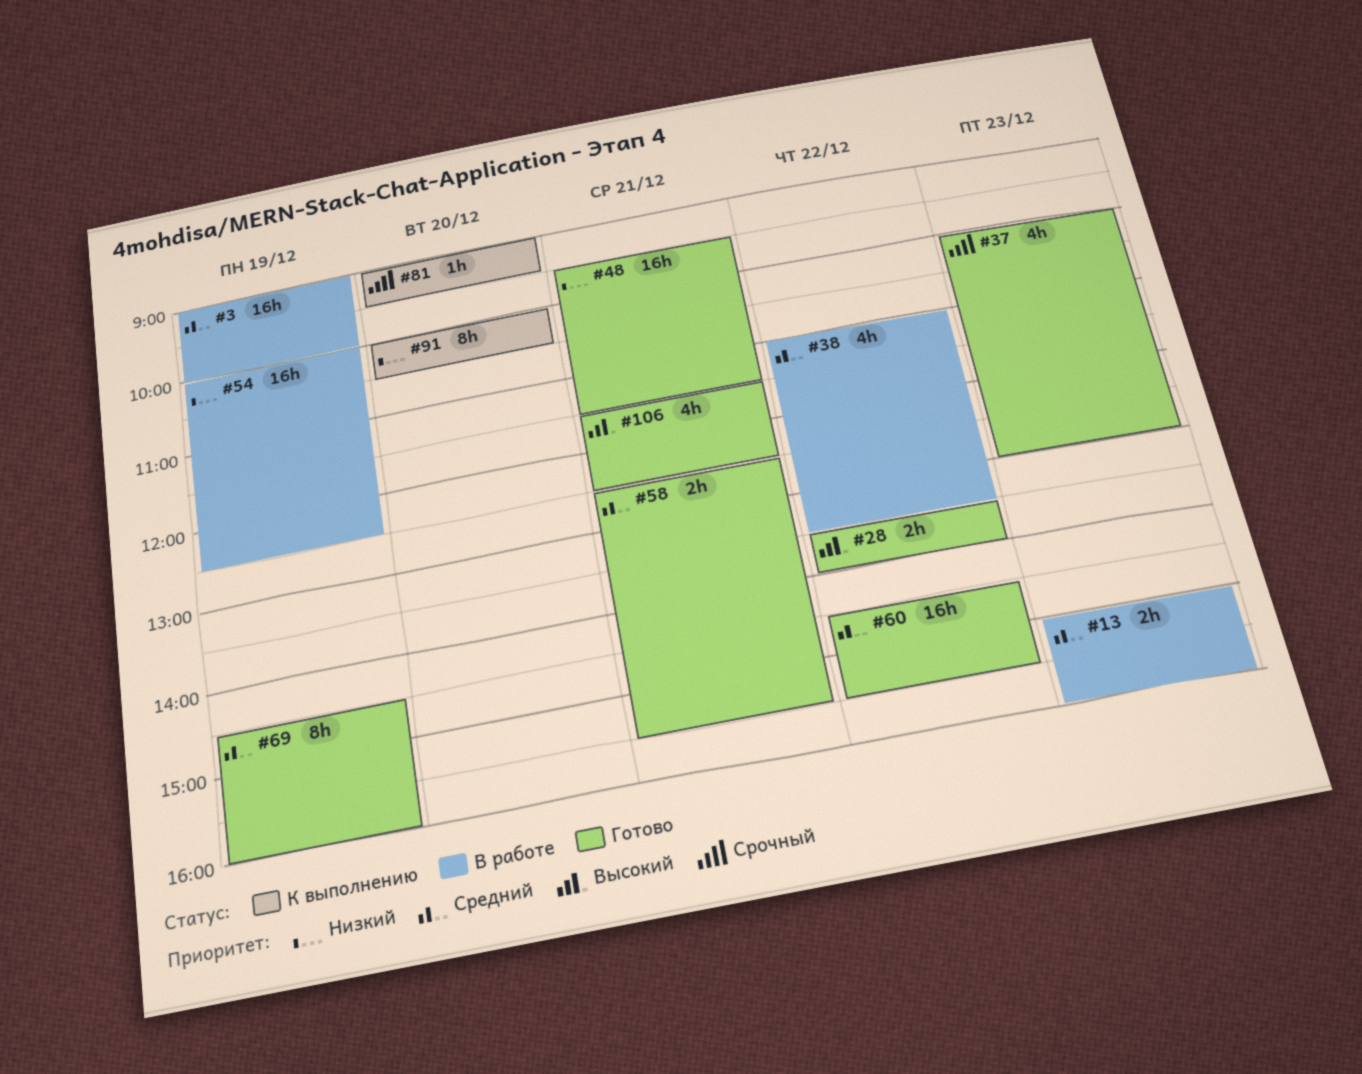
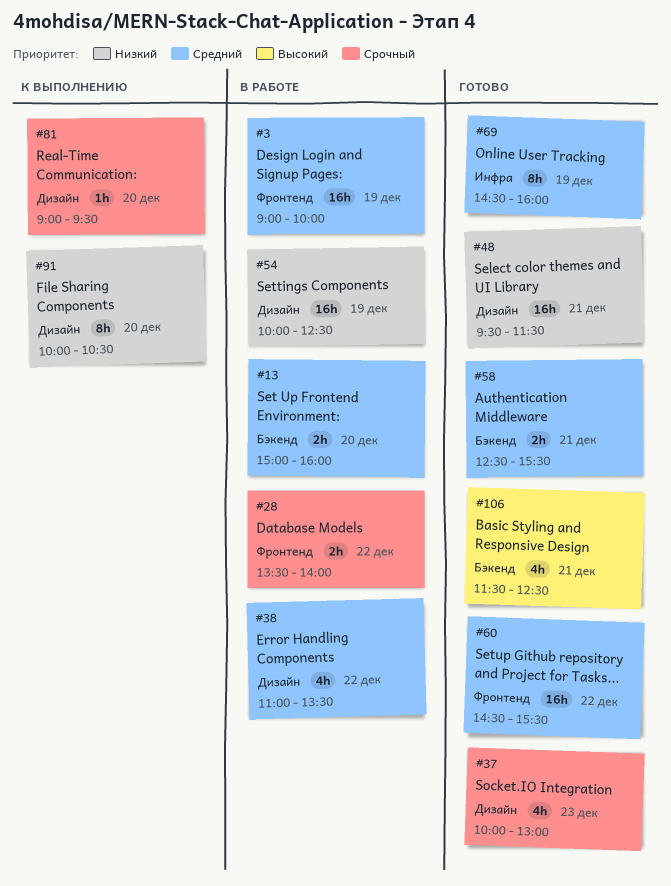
#13, day: Dec 23 -> Dec 20
#28, status: Готово -> В работе
#28, priority: Высокий -> Срочный

